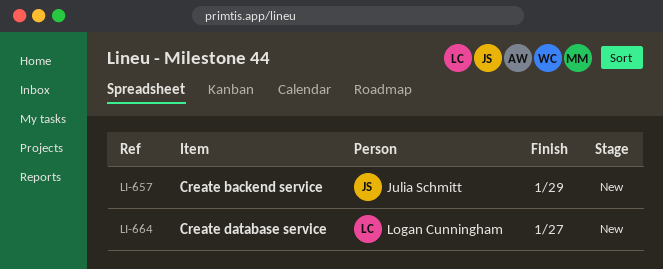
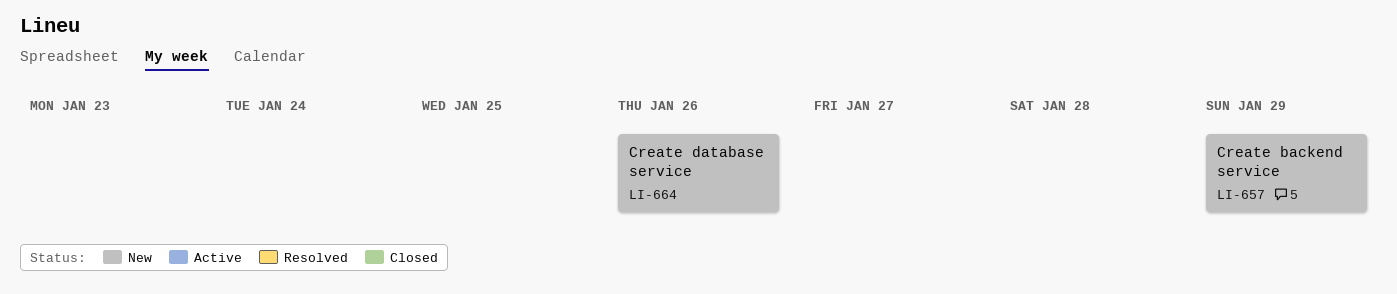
LI-664, due: Jan 27 -> Jan 26

